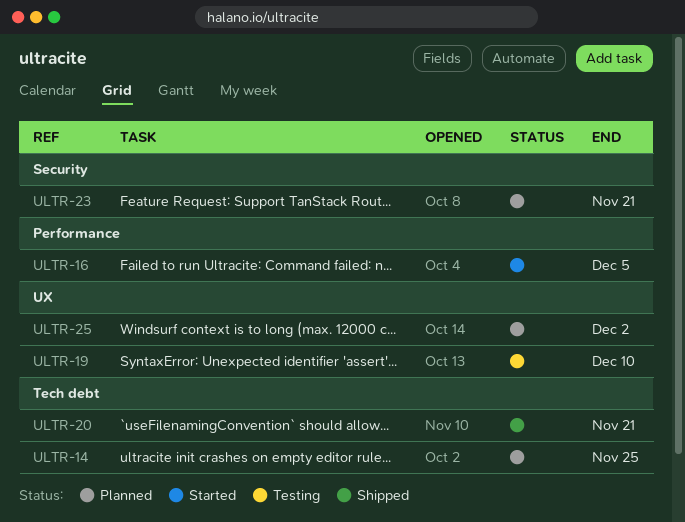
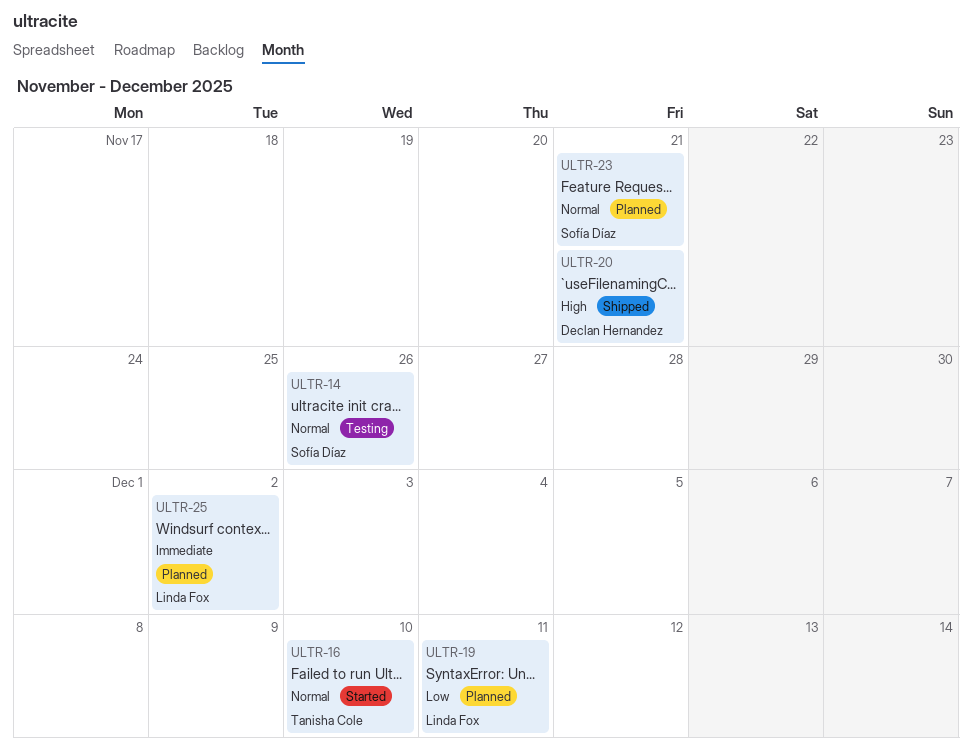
ULTR-14, status: Planned -> Testing
ULTR-14, due: Nov 25 -> Nov 26
ULTR-16, due: Dec 5 -> Dec 10
ULTR-19, status: Testing -> Planned
ULTR-19, due: Dec 10 -> Dec 11

